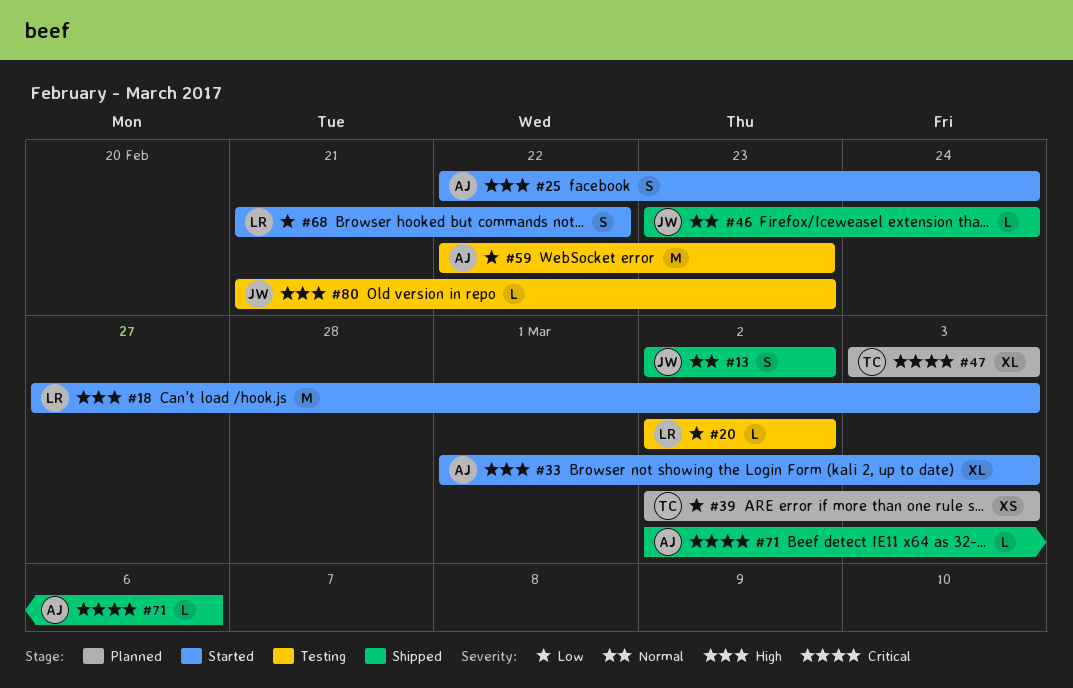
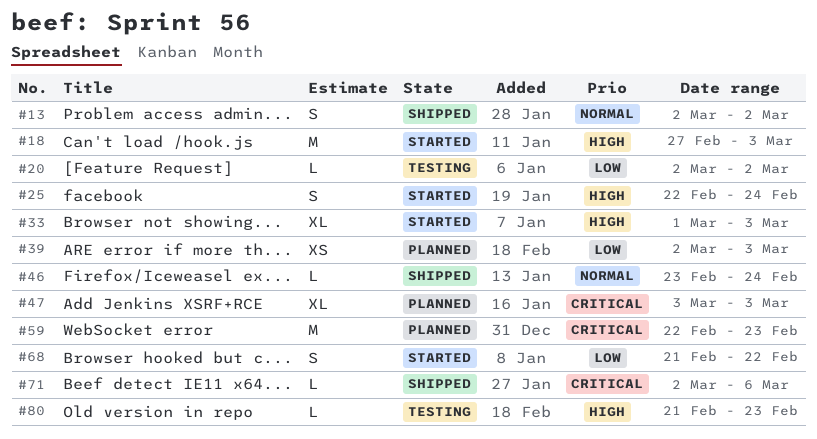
#59, status: Testing -> Planned
#59, priority: Low -> Critical

